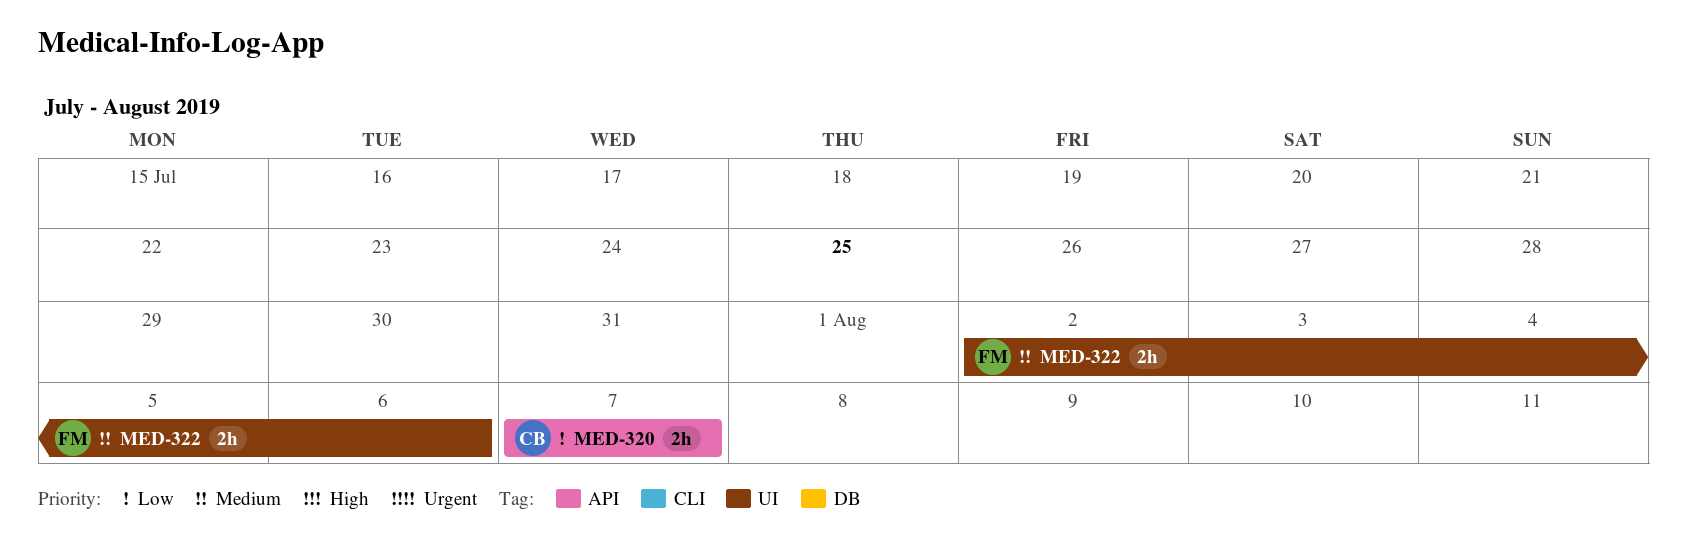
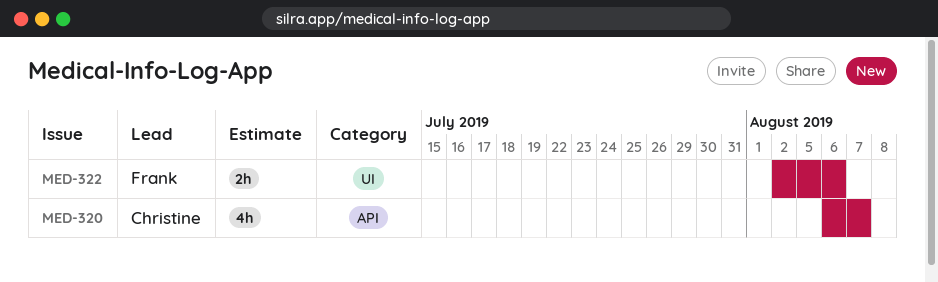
MED-320, estimate: 2h -> 4h
MED-320, start: Aug 7 -> Aug 6

